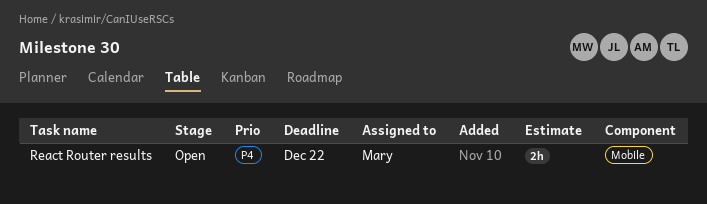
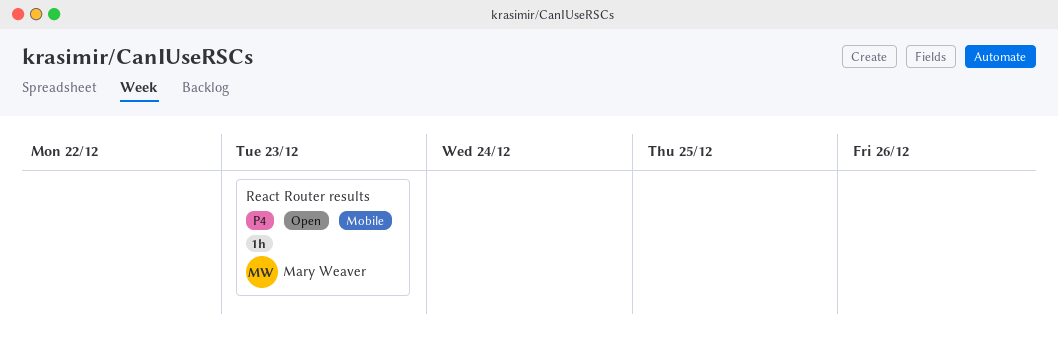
React Router results, estimate: 2h -> 1h
React Router results, due: Dec 22 -> Dec 23

